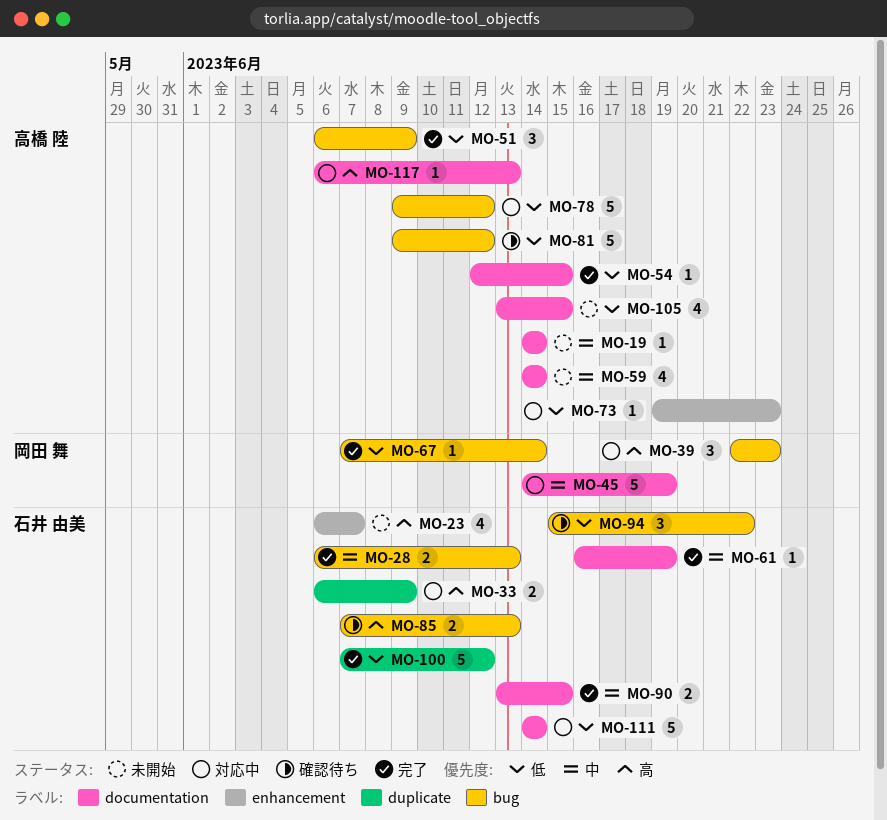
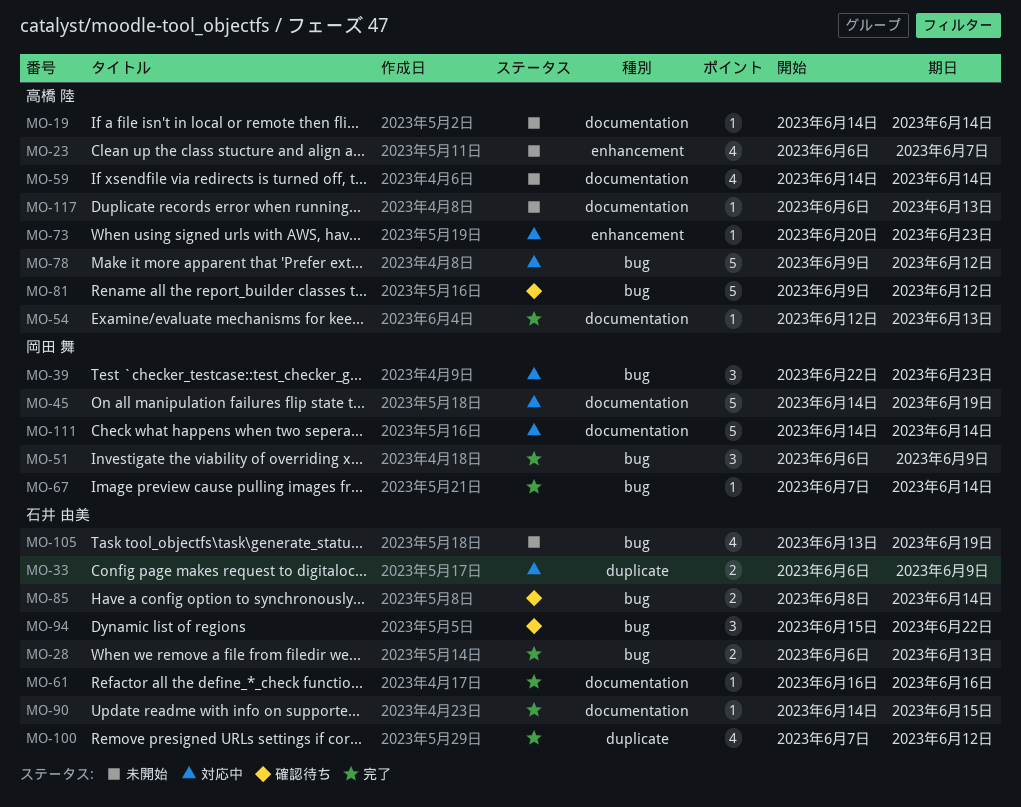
MO-23, owner: 石井 由美 -> 高橋 陸
MO-51, owner: 高橋 陸 -> 岡田 舞
MO-54, due: Jun 15 -> Jun 13
MO-61, due: Jun 19 -> Jun 16
MO-73, start: Jun 19 -> Jun 20
MO-85, start: Jun 7 -> Jun 8
MO-85, due: Jun 13 -> Jun 14
MO-90, estimate: 2 -> 1
MO-90, start: Jun 13 -> Jun 14
MO-100, estimate: 5 -> 4
MO-105, owner: 高橋 陸 -> 石井 由美
MO-105, label: documentation -> bug
MO-105, due: Jun 15 -> Jun 19
MO-111, owner: 石井 由美 -> 岡田 舞
MO-117, status: 対応中 -> 未開始

